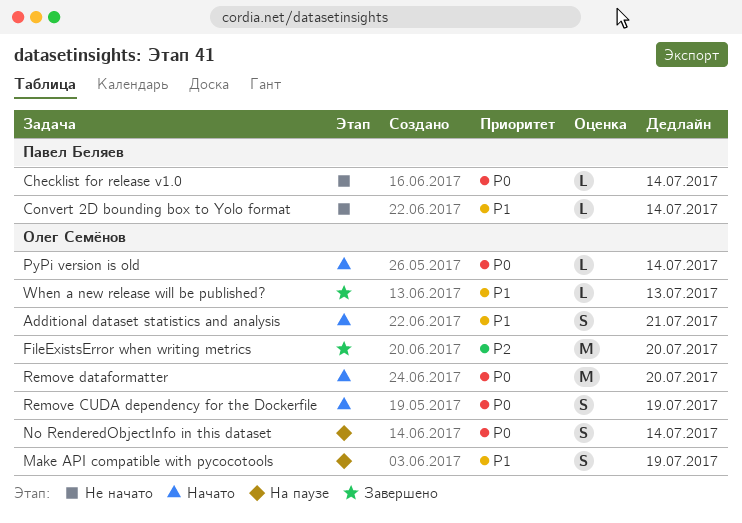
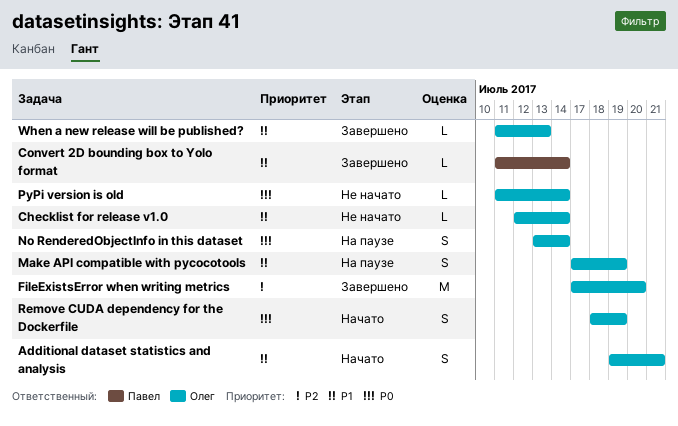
Checklist for release v1.0, owner: Павел Беляев -> Олег Семёнов
Checklist for release v1.0, priority: P0 -> P1
Convert 2D bounding box to Yolo format, status: Не начато -> Завершено
PyPi version is old, status: Начато -> Не начато
Remove dataformatter: present -> none

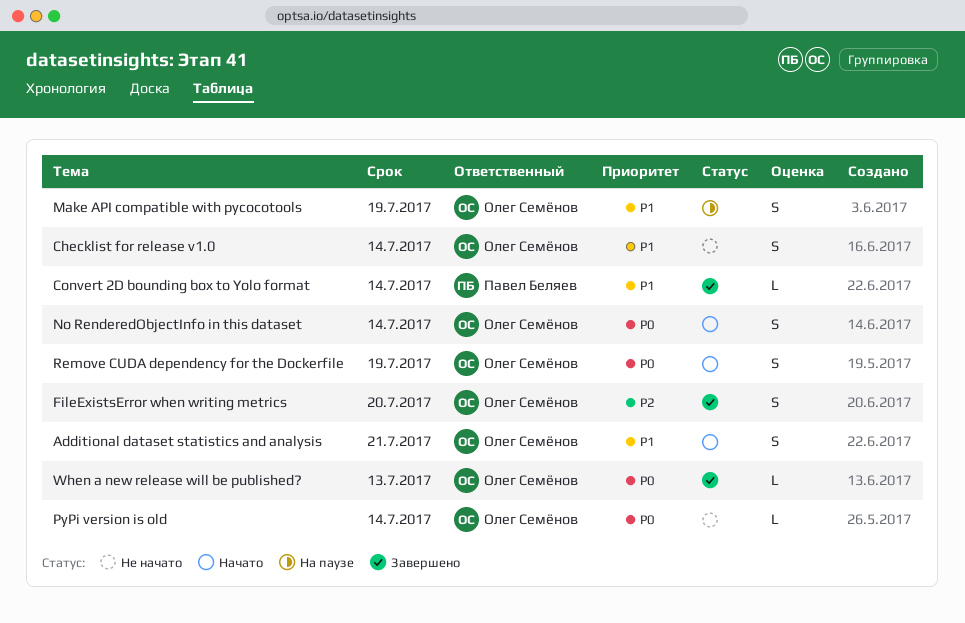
Checklist for release v1.0, estimate: L -> S
FileExistsError when writing metrics, estimate: M -> S
No RenderedObjectInfo in this dataset, status: На паузе -> Начато
When a new release will be published?, priority: P1 -> P0

